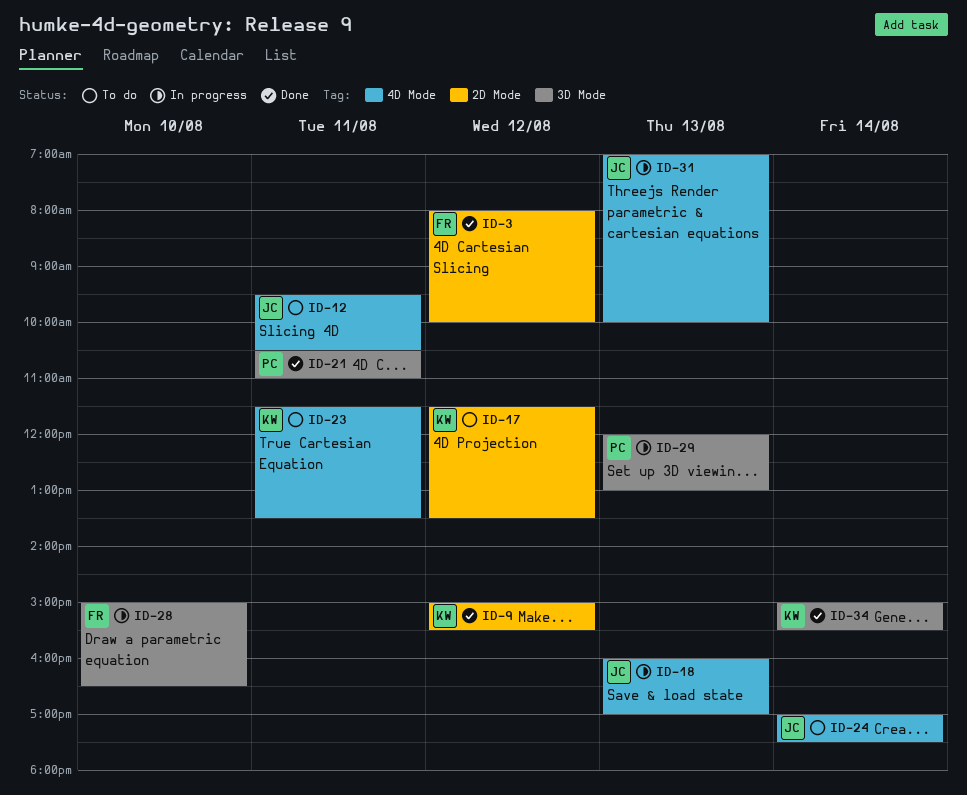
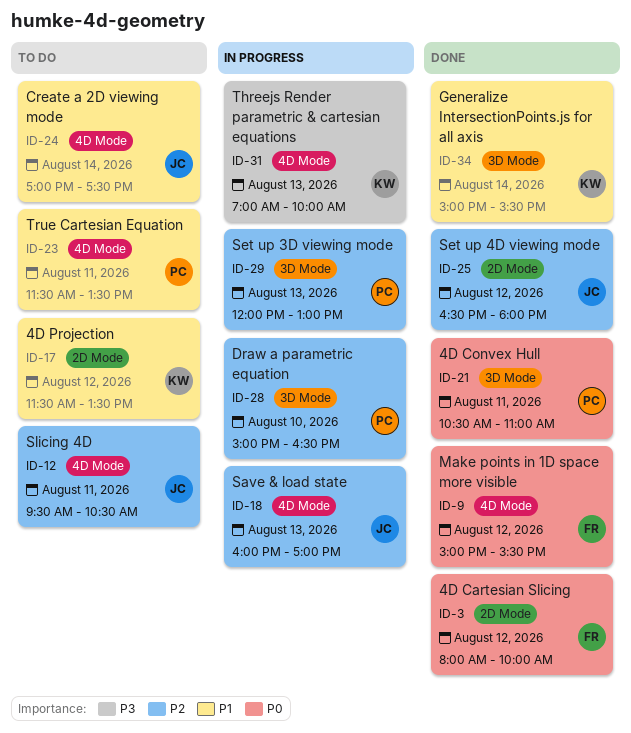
ID-9, owner: KW -> FR
ID-9, label: 2D Mode -> 4D Mode
ID-23, owner: KW -> PC
ID-25: none -> present
ID-28, owner: FR -> PC
ID-31, owner: JC -> KW

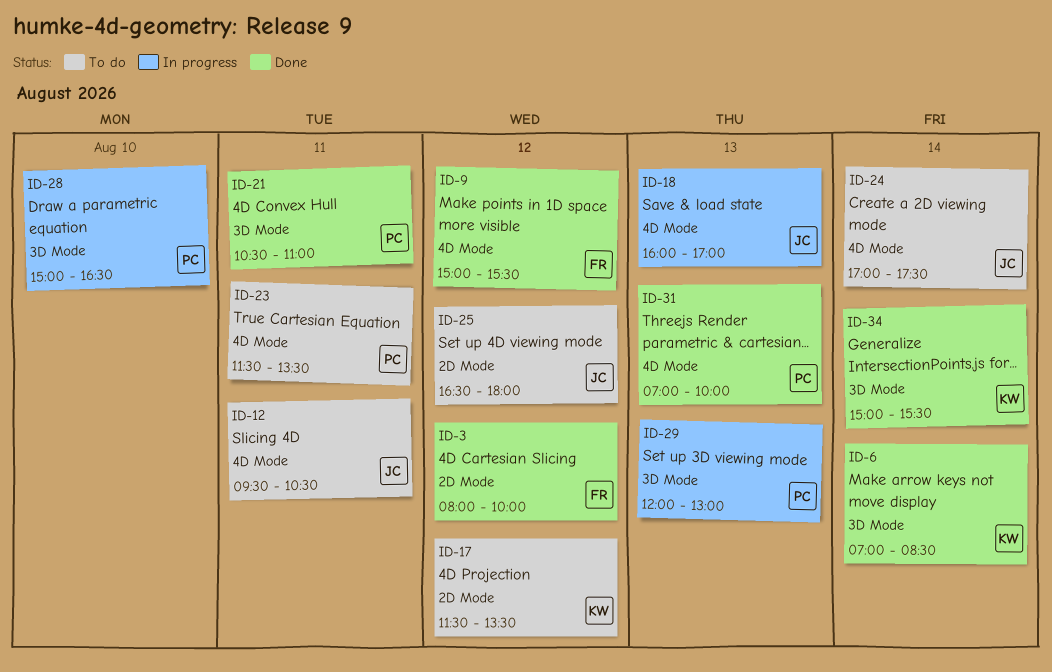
ID-6: none -> present
ID-25, status: Done -> To do
ID-31, status: In progress -> Done
ID-31, owner: KW -> PC

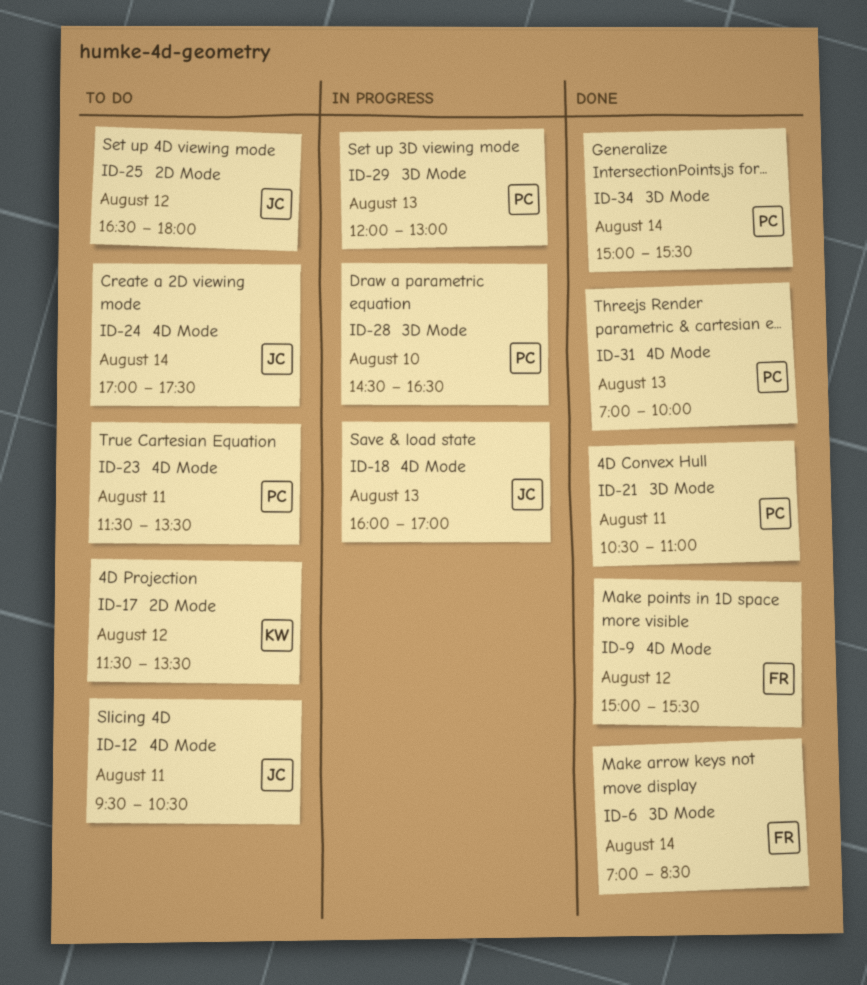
ID-3: present -> none
ID-6, owner: KW -> FR
ID-28, begins: 15:00 -> 14:30
ID-34, owner: KW -> PC

